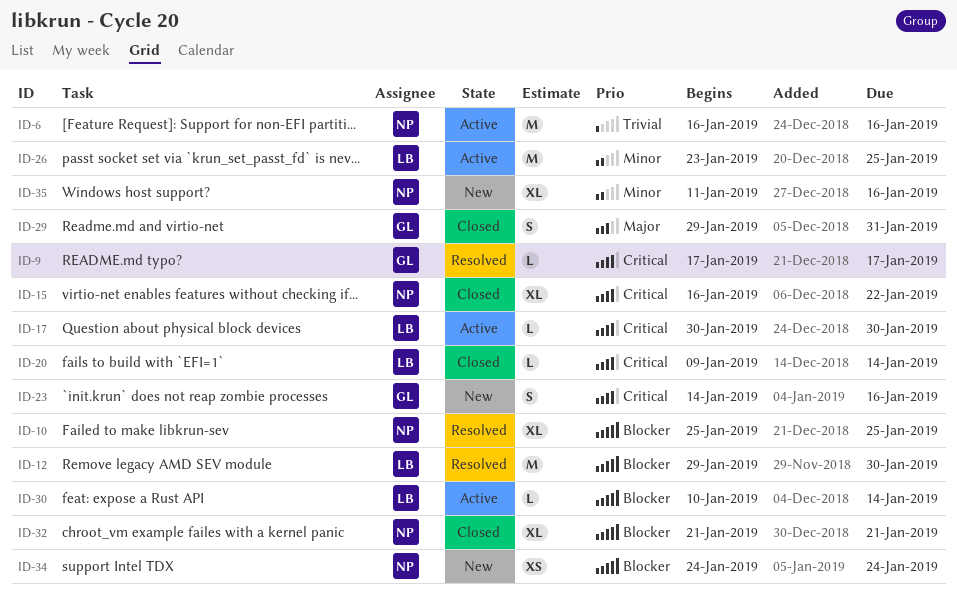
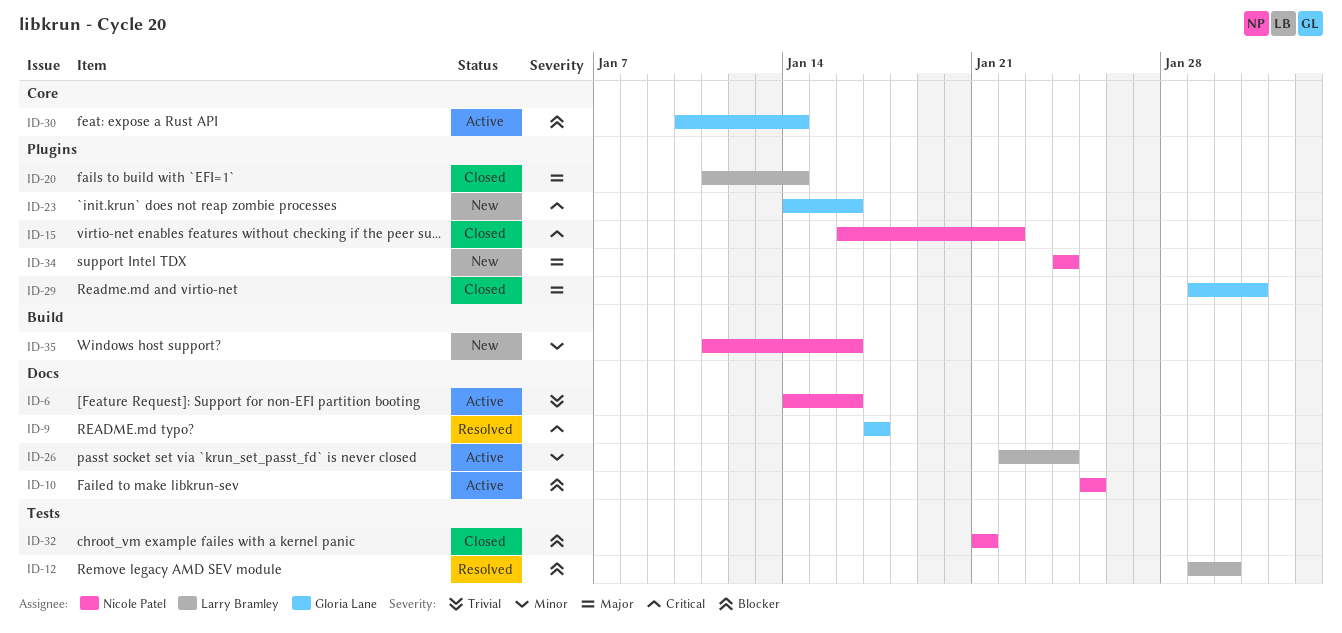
ID-6, start: Jan 16 -> Jan 14
ID-10, status: Resolved -> Active
ID-17: present -> none
ID-20, priority: Critical -> Major
ID-20, start: Jan 9 -> Jan 11
ID-26, start: Jan 23 -> Jan 22
ID-26, due: Jan 25 -> Jan 24
ID-30, owner: Larry Bramley -> Gloria Lane
ID-34, priority: Blocker -> Major

